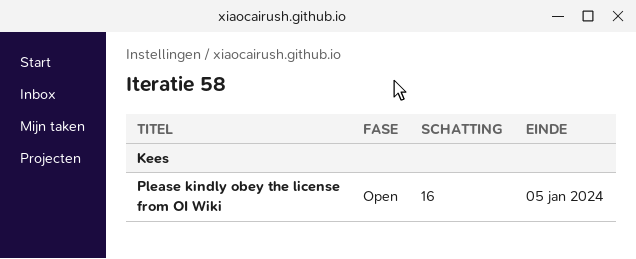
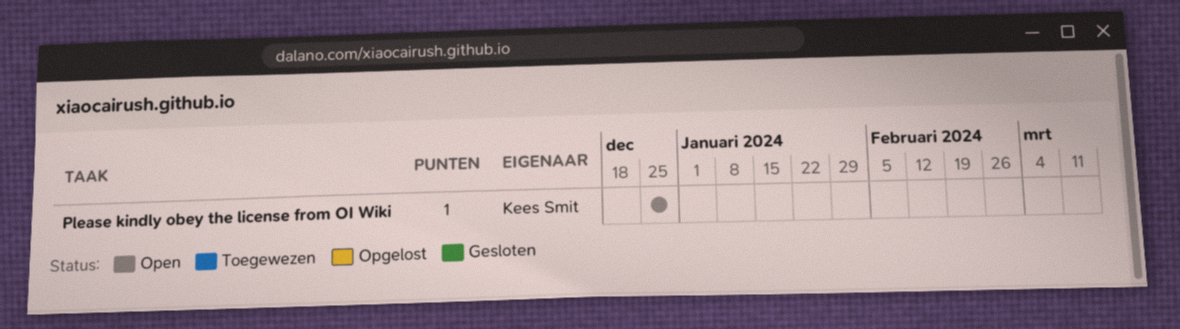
Please kindly obey the license from OI Wiki, estimate: 16 -> 1
Please kindly obey the license from OI Wiki, due: Jan 5 -> Dec 29

